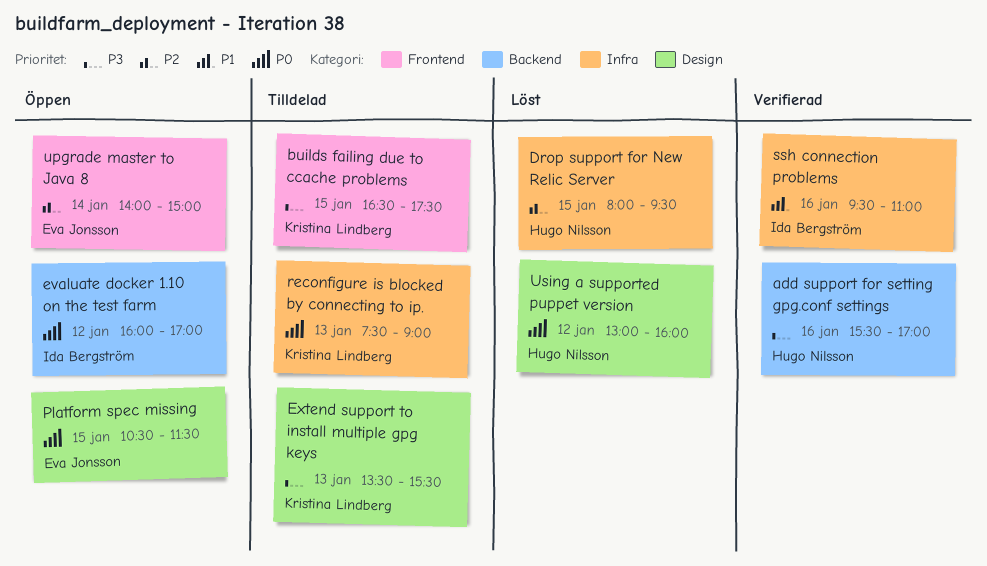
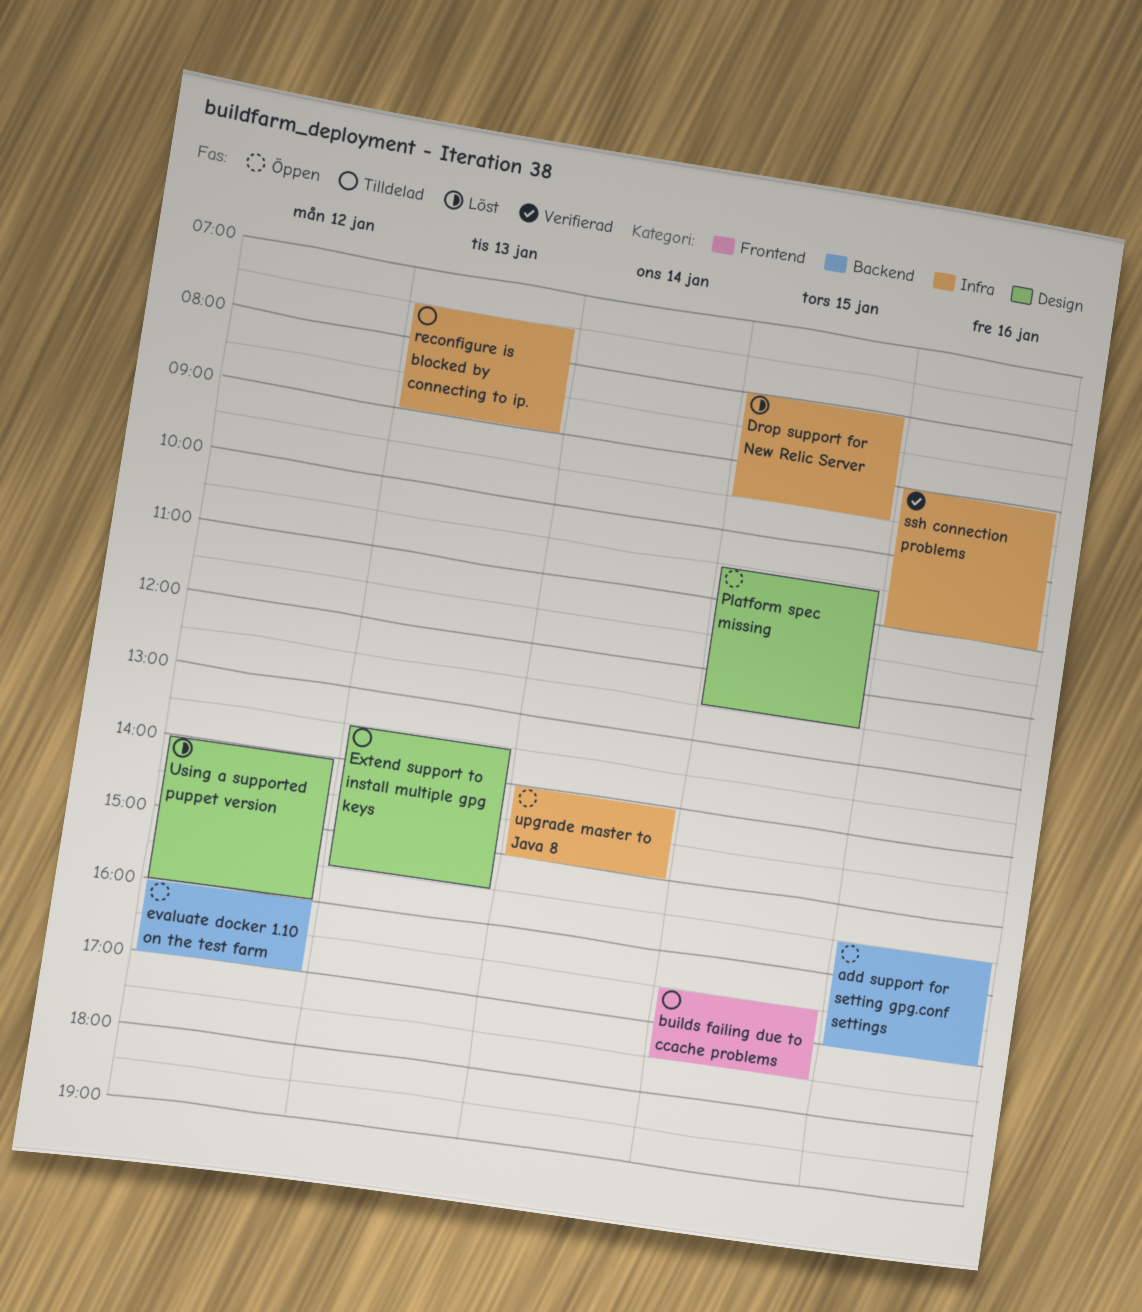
add support for setting gpg.conf settings, status: Verifierad -> Öppen
Platform spec missing, ends: 11:30 -> 12:30
ssh connection problems, begins: 09:30 -> 09:00
upgrade master to Java 8, label: Frontend -> Infra
Using a supported puppet version, begins: 13:00 -> 14:00

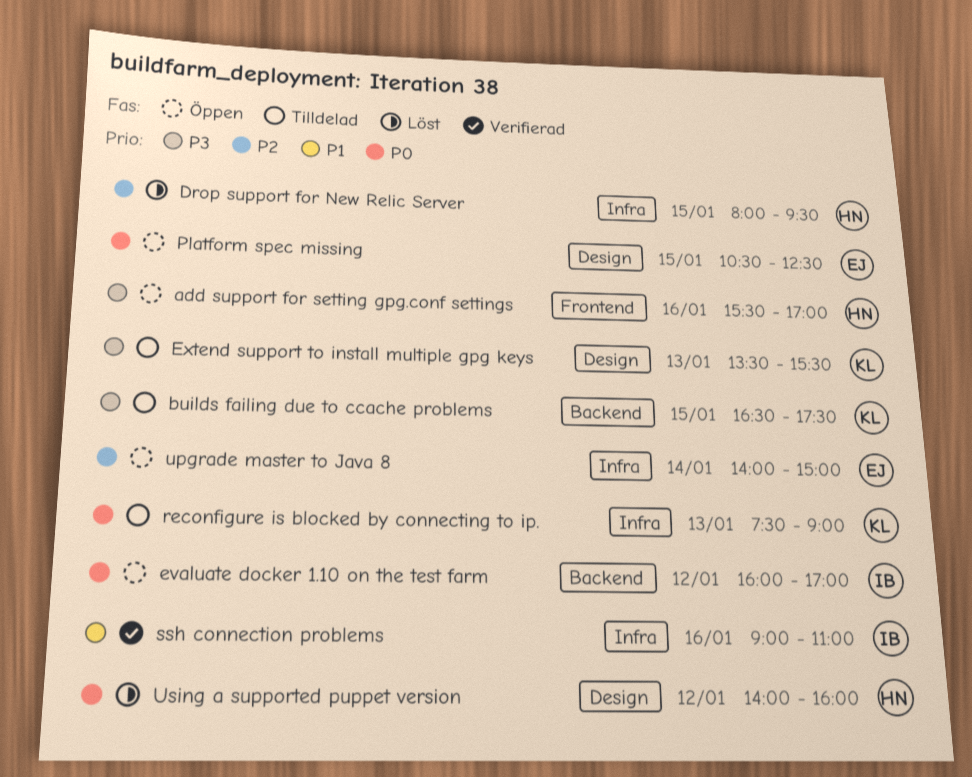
add support for setting gpg.conf settings, label: Backend -> Frontend
builds failing due to ccache problems, label: Frontend -> Backend

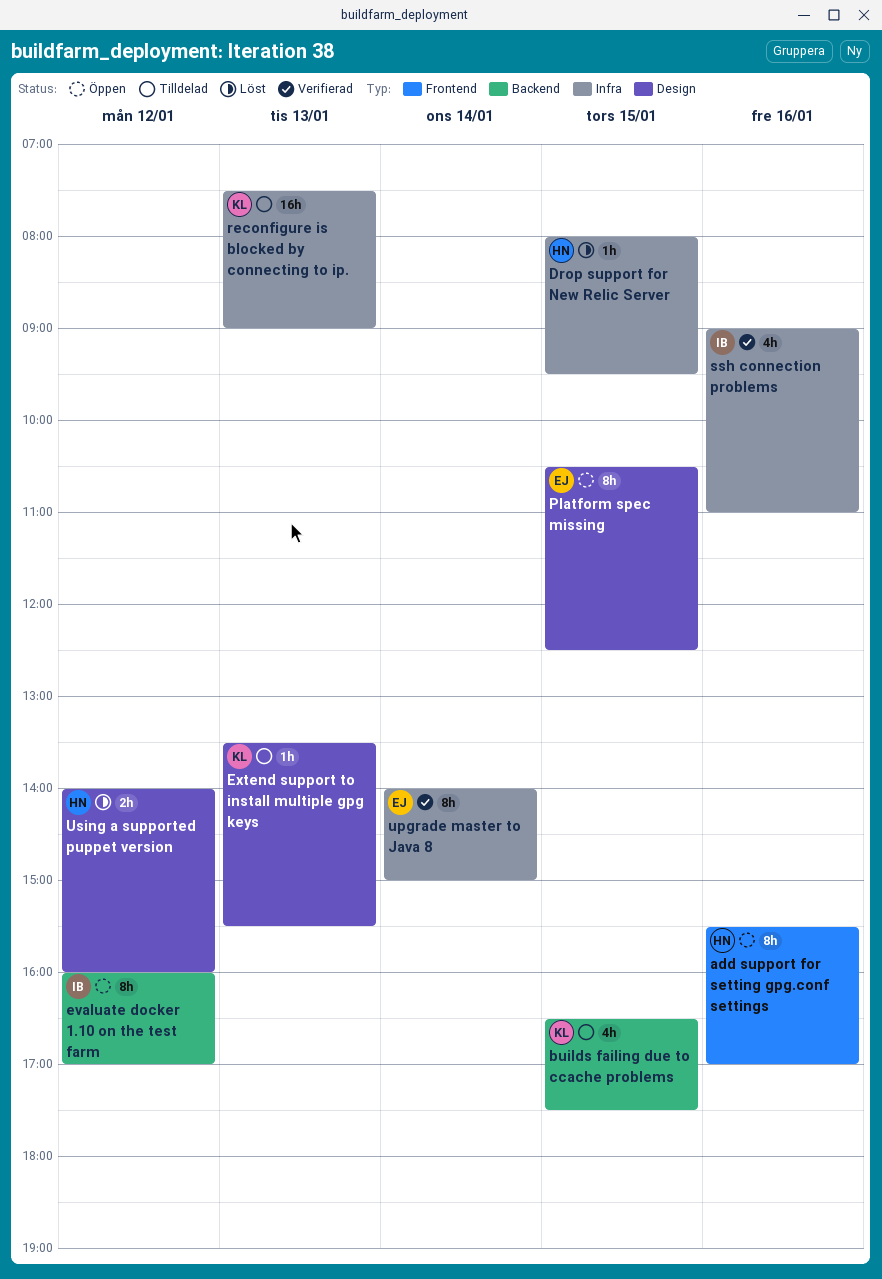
upgrade master to Java 8, status: Öppen -> Verifierad

